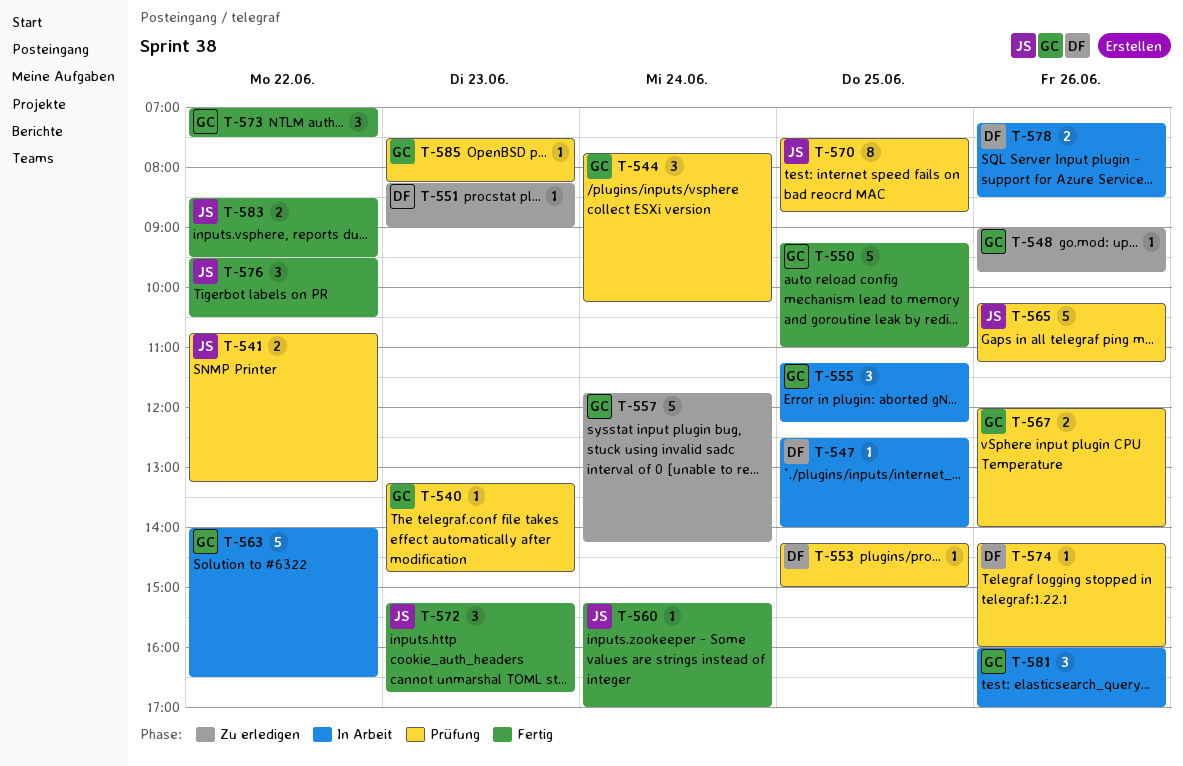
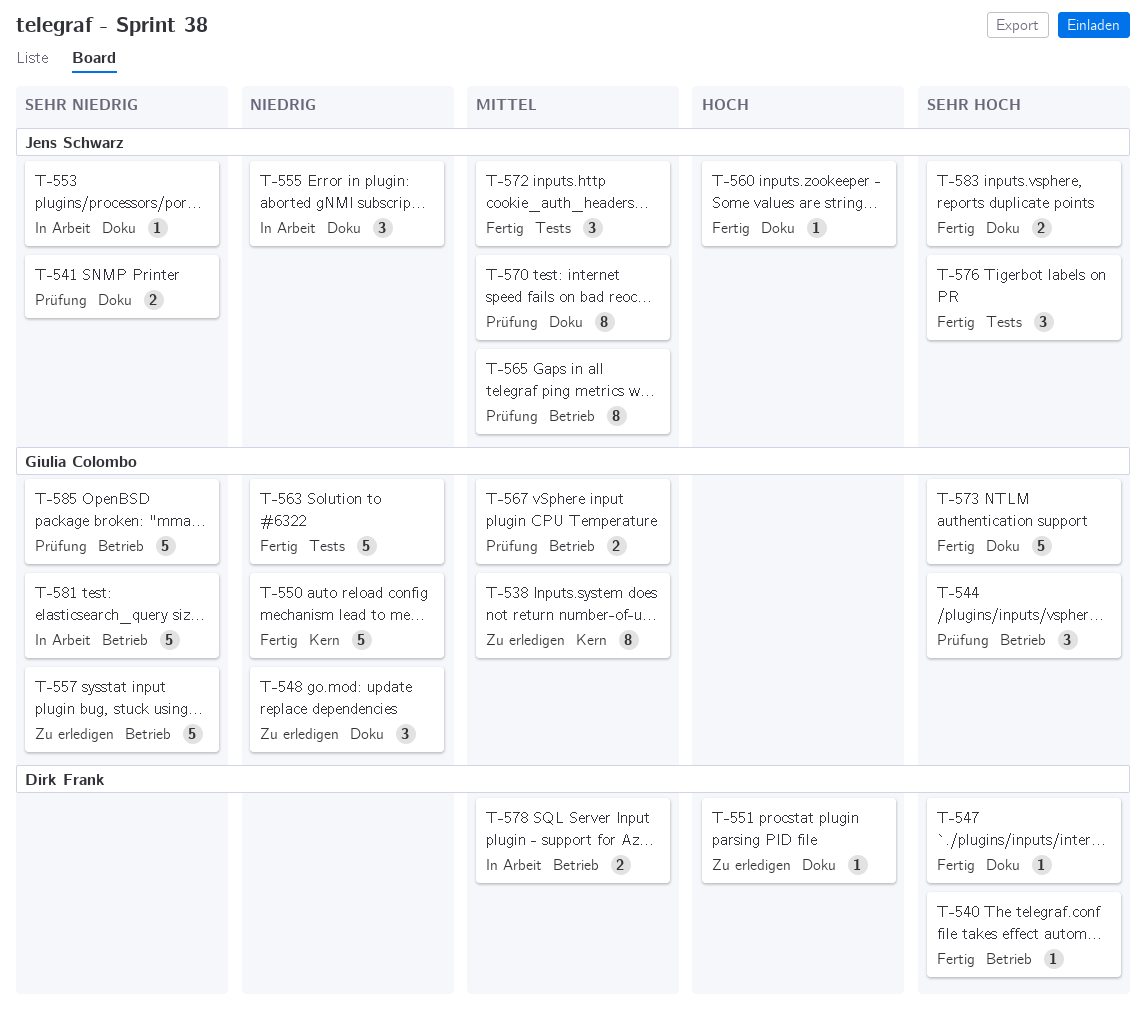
T-538: none -> present
T-540, status: Prüfung -> Fertig
T-540, owner: Giulia Colombo -> Dirk Frank
T-547, status: In Arbeit -> Fertig
T-548, estimate: 1 -> 3
T-553, status: Prüfung -> In Arbeit
T-553, owner: Dirk Frank -> Jens Schwarz
T-555, owner: Giulia Colombo -> Jens Schwarz
T-563, status: In Arbeit -> Fertig
T-565, estimate: 5 -> 8
T-573, estimate: 3 -> 5
T-574: present -> none
T-581, estimate: 3 -> 5
T-585, estimate: 1 -> 5

